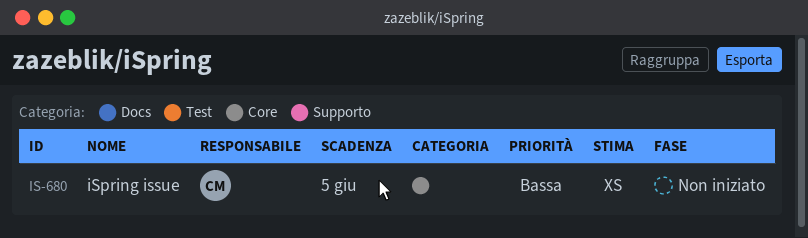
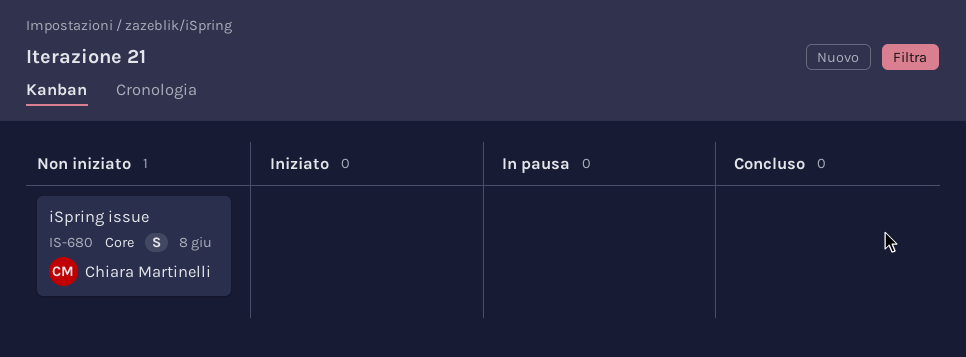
IS-680, estimate: XS -> S
IS-680, due: Jun 5 -> Jun 8

